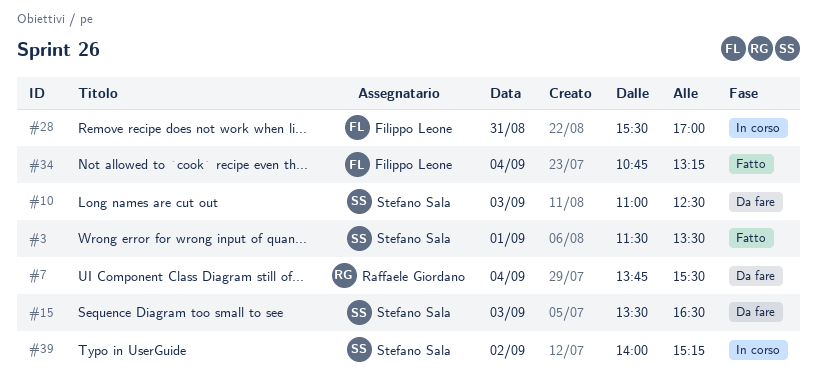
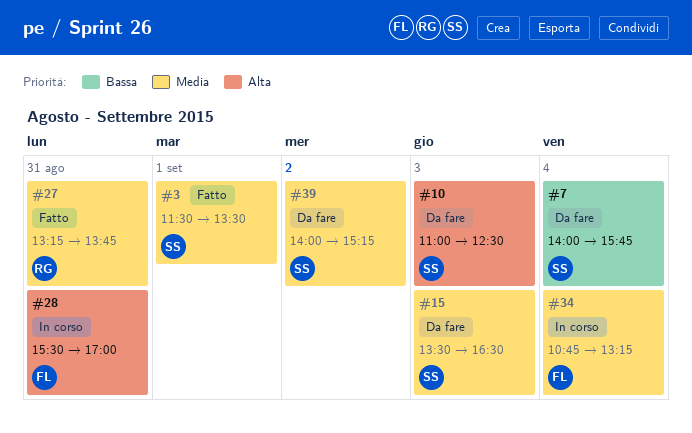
#7, owner: Raffaele Giordano -> Stefano Sala
#7, begins: 13:45 -> 14:00
#7, ends: 15:30 -> 15:45
#27: none -> present
#34, status: Fatto -> In corso
#39, status: In corso -> Da fare

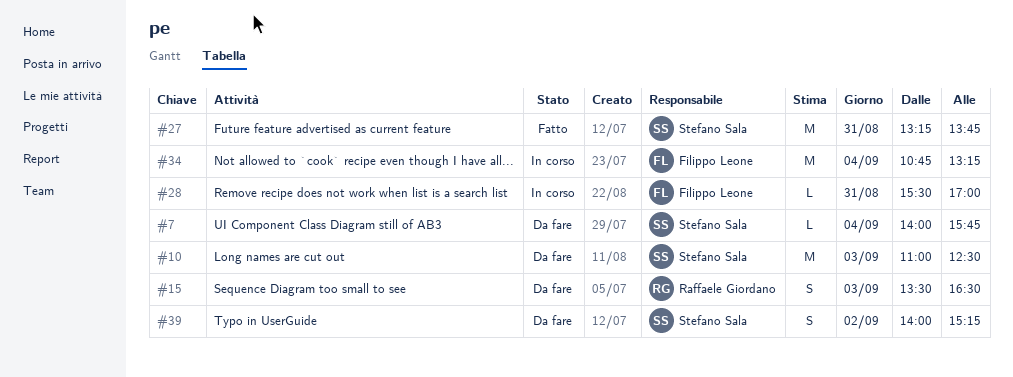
#3: present -> none
#15, owner: Stefano Sala -> Raffaele Giordano
#27, owner: Raffaele Giordano -> Stefano Sala

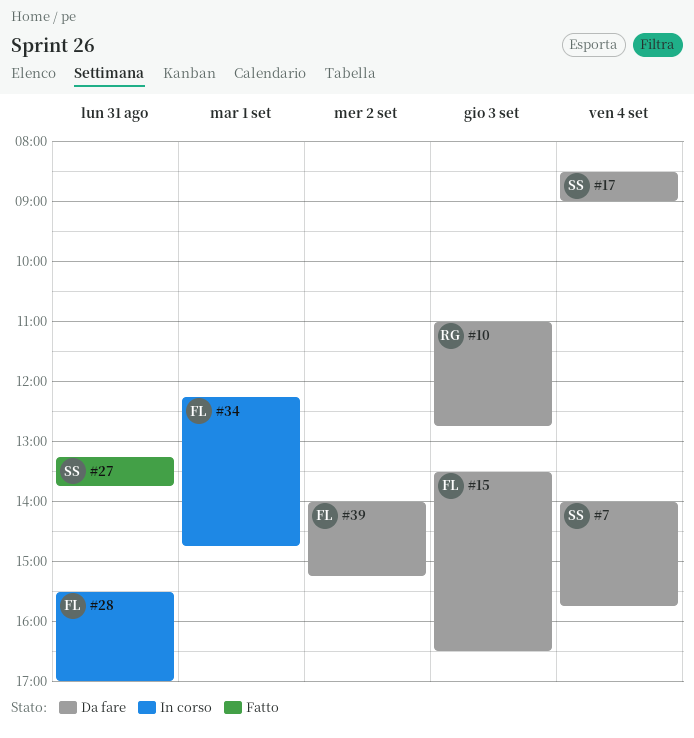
#10, owner: Stefano Sala -> Raffaele Giordano
#10, ends: 12:30 -> 12:45
#15, owner: Raffaele Giordano -> Filippo Leone
#17: none -> present
#34, day: Sep 4 -> Sep 1
#34, begins: 10:45 -> 12:15
#34, ends: 13:15 -> 14:45
#39, owner: Stefano Sala -> Filippo Leone

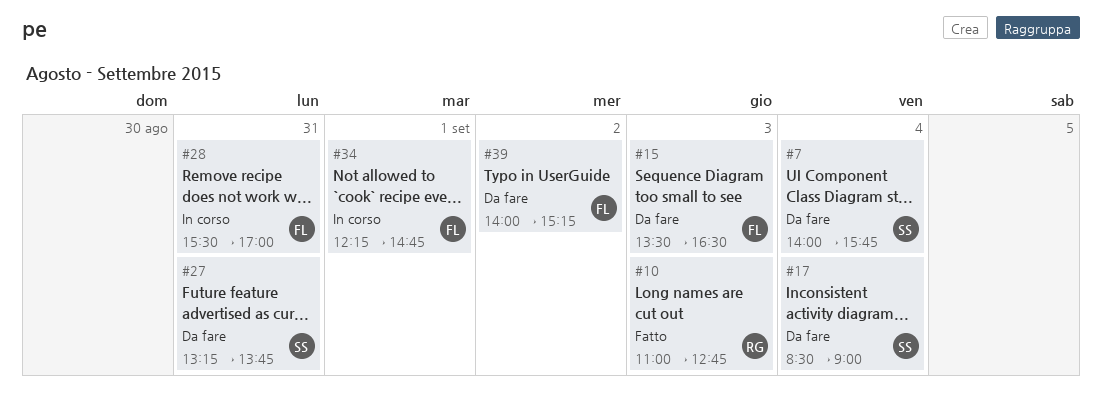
#10, status: Da fare -> Fatto
#27, status: Fatto -> Da fare

